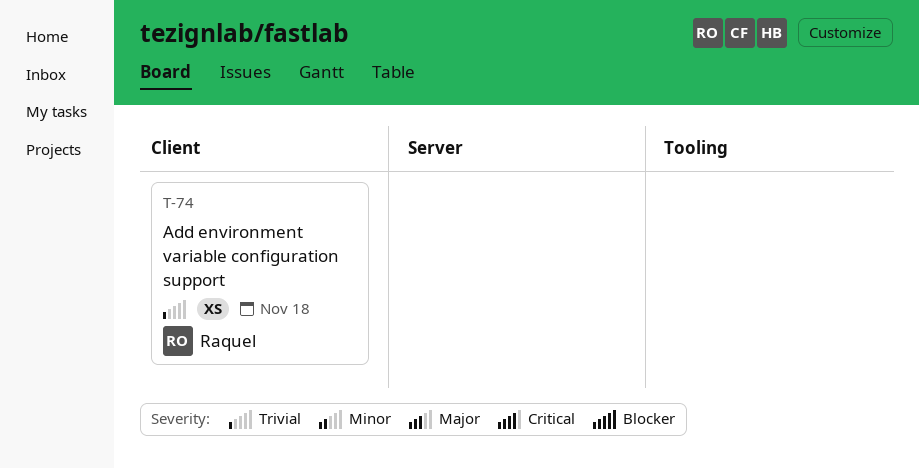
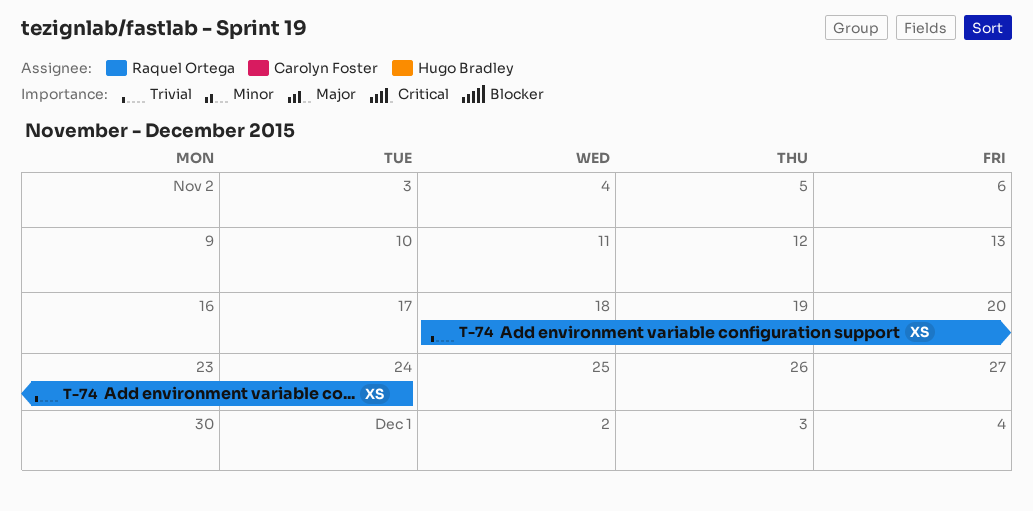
T-74, due: Nov 18 -> Nov 24

